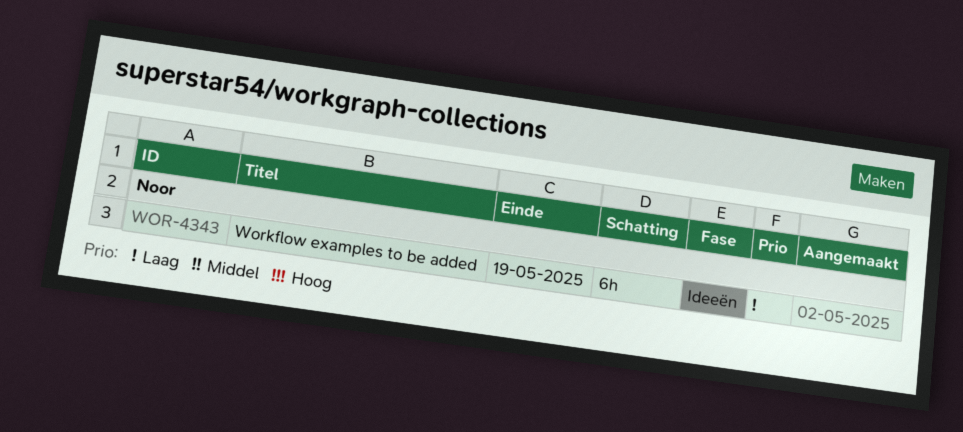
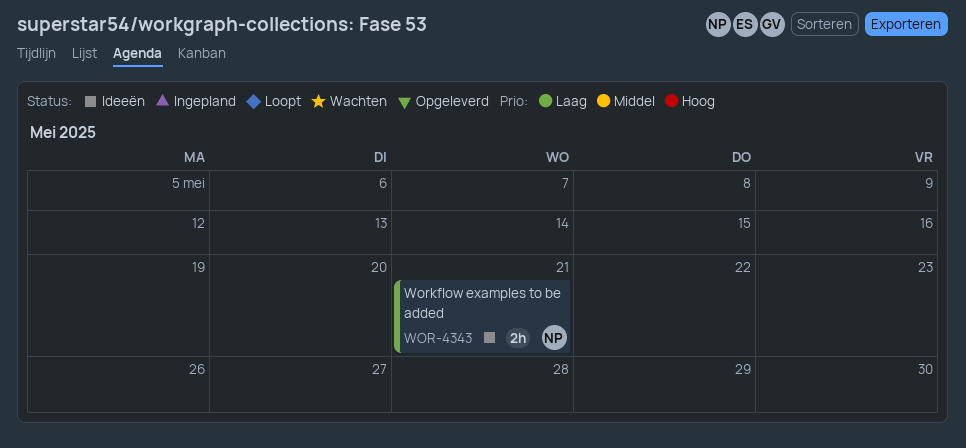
WOR-4343, estimate: 6h -> 2h
WOR-4343, due: May 19 -> May 21

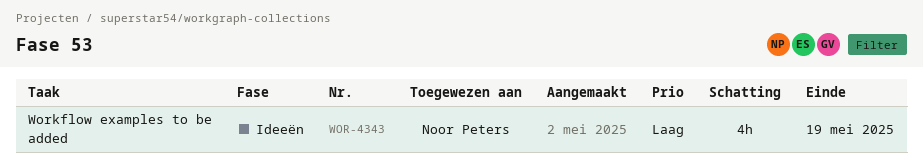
WOR-4343, estimate: 2h -> 4h
WOR-4343, due: May 21 -> May 19

